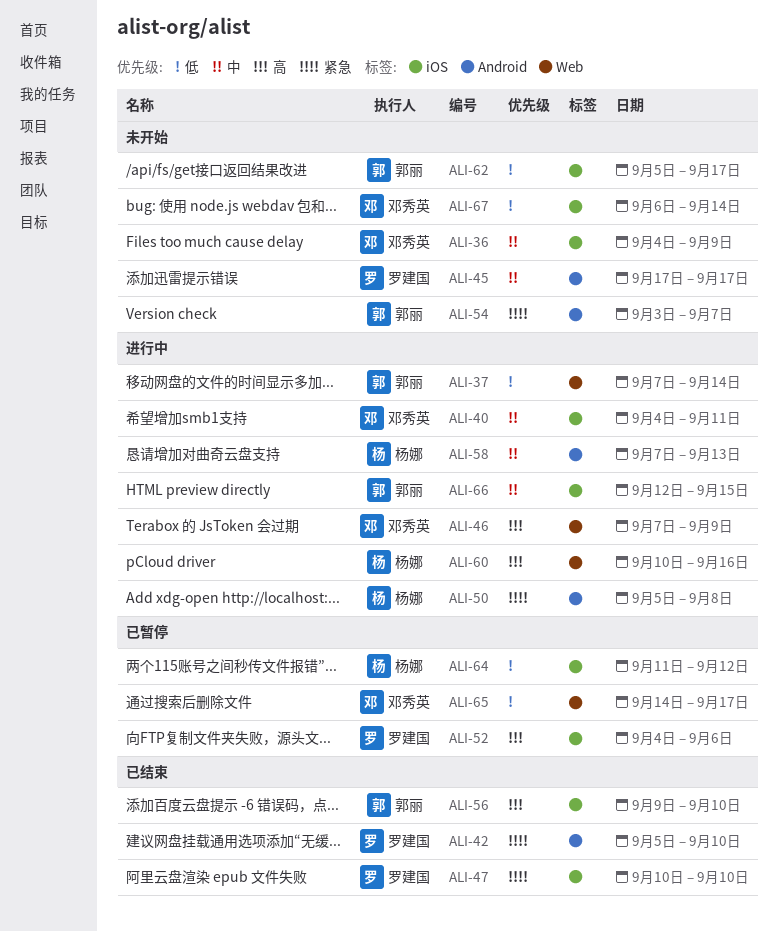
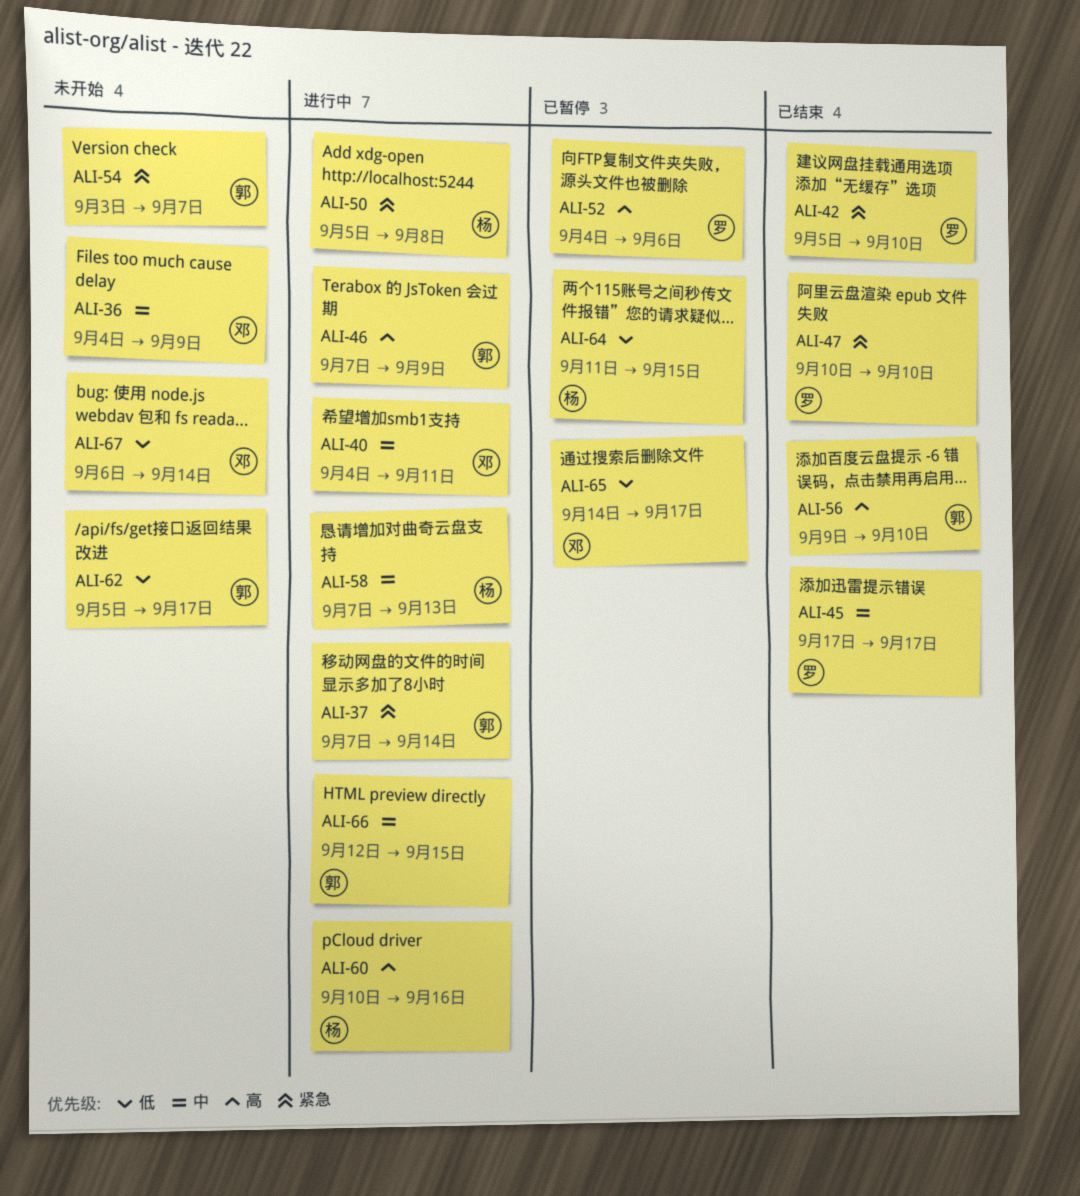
ALI-37, priority: 低 -> 紧急
ALI-45, status: 未开始 -> 已结束
ALI-46, owner: 邓秀英 -> 郭丽
ALI-64, due: Sep 12 -> Sep 15

